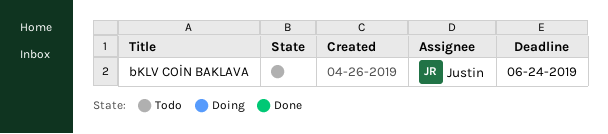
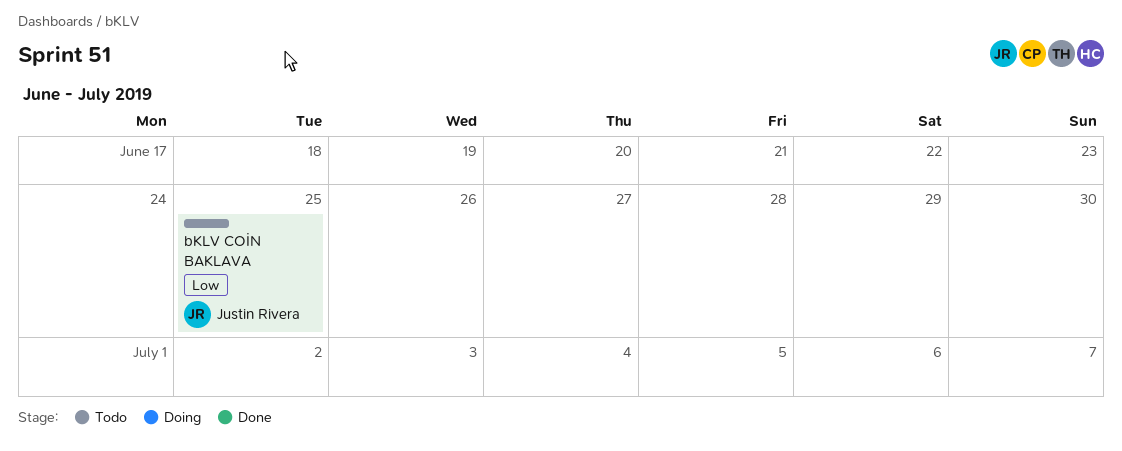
bKLV COİN BAKLAVA, due: Jun 24 -> Jun 25

